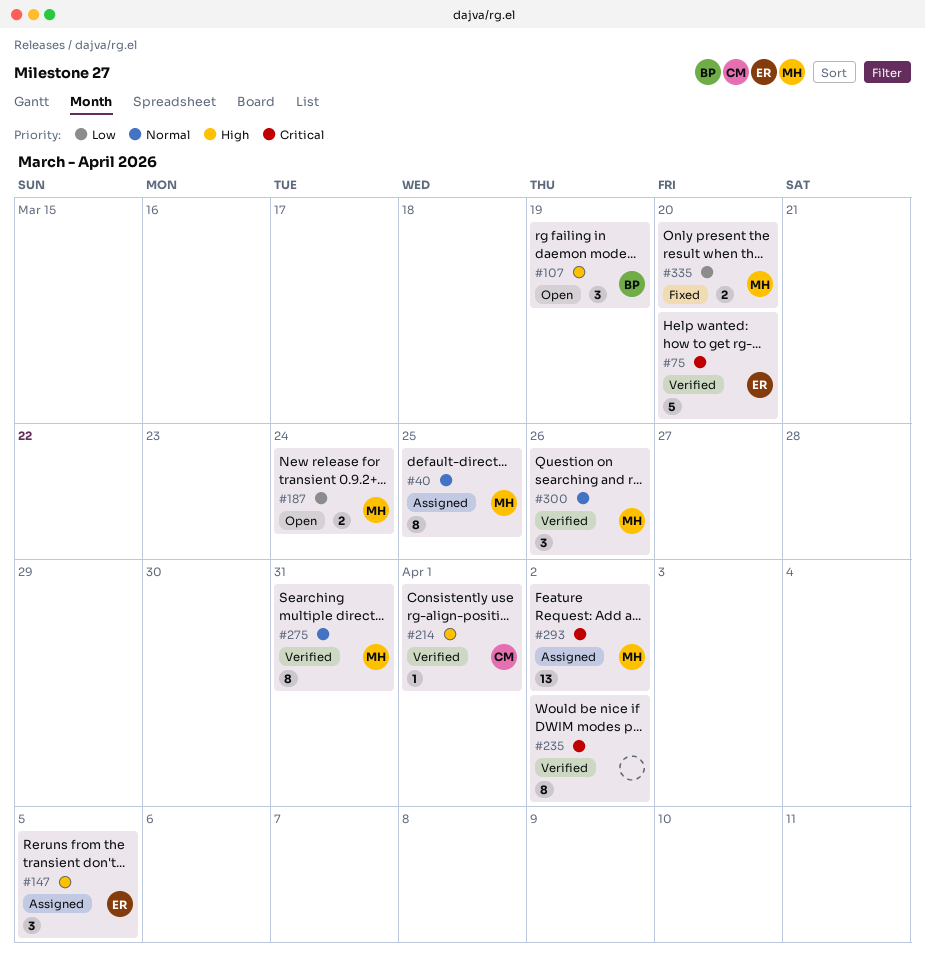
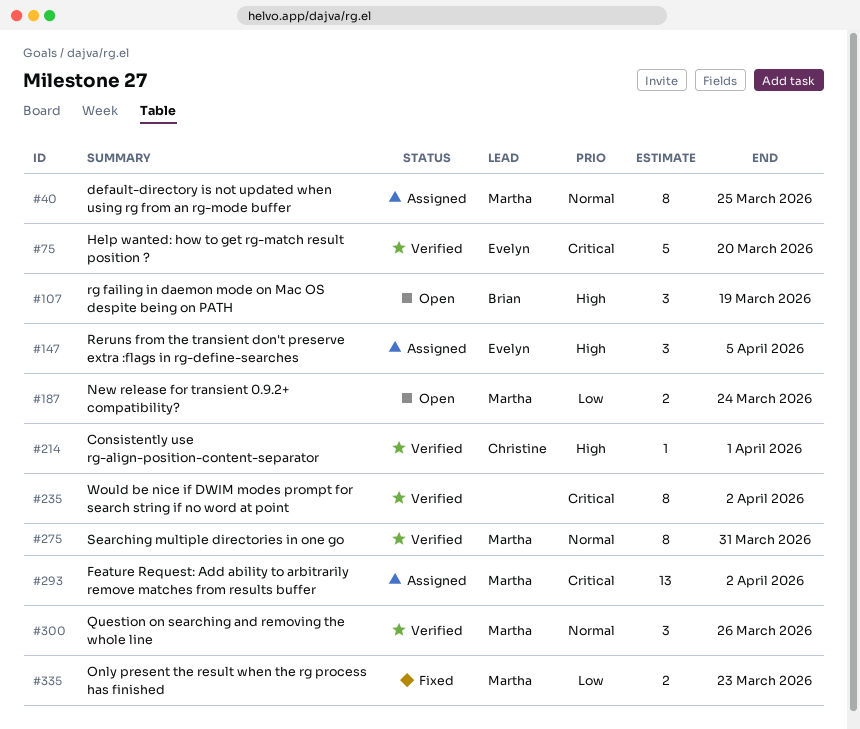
#335, due: Mar 20 -> Mar 23

